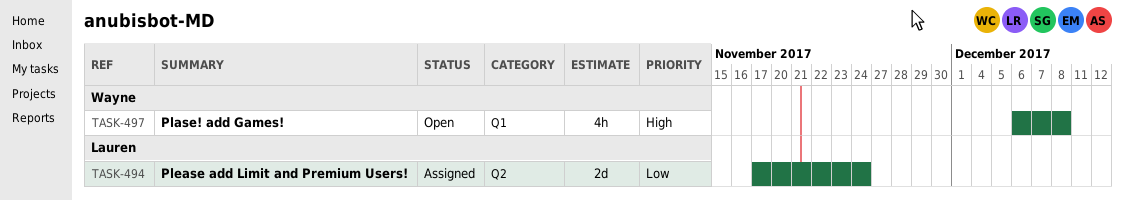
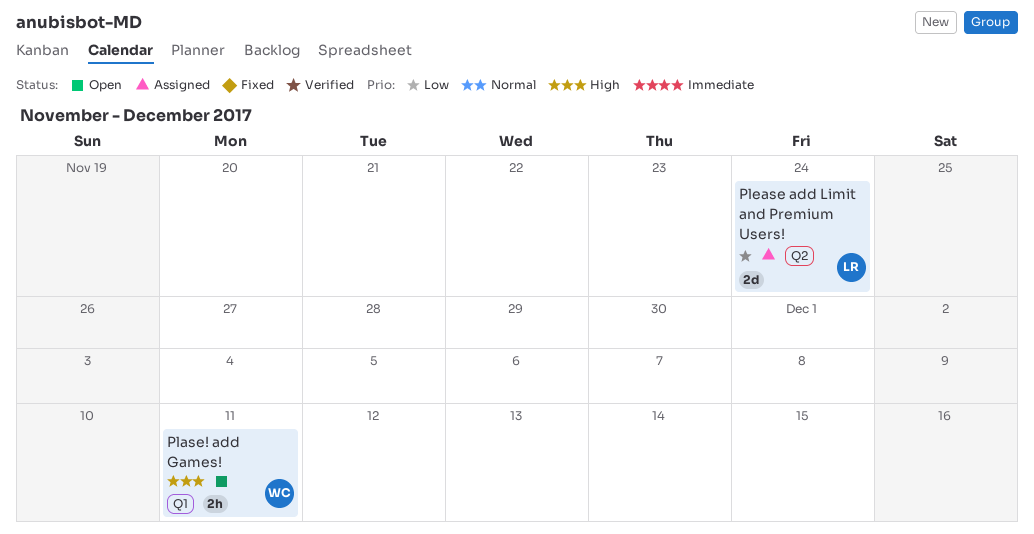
Plase! add Games!, estimate: 4h -> 2h
Plase! add Games!, due: Dec 8 -> Dec 11

